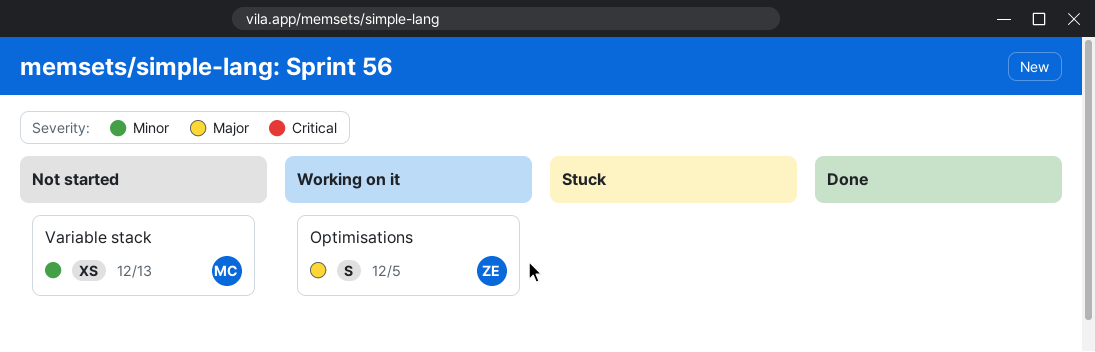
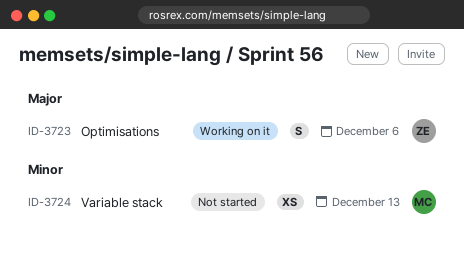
Optimisations, due: Dec 5 -> Dec 6

